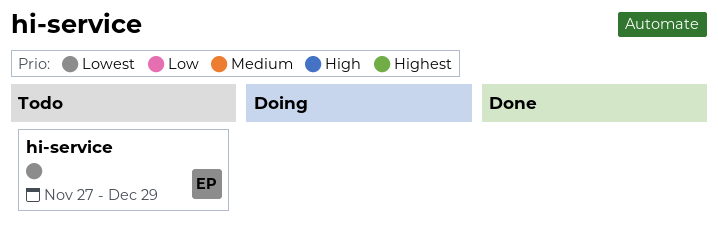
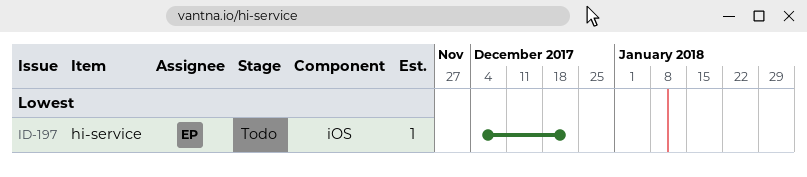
hi-service, start: Nov 27 -> Dec 4
hi-service, due: Dec 29 -> Dec 22

